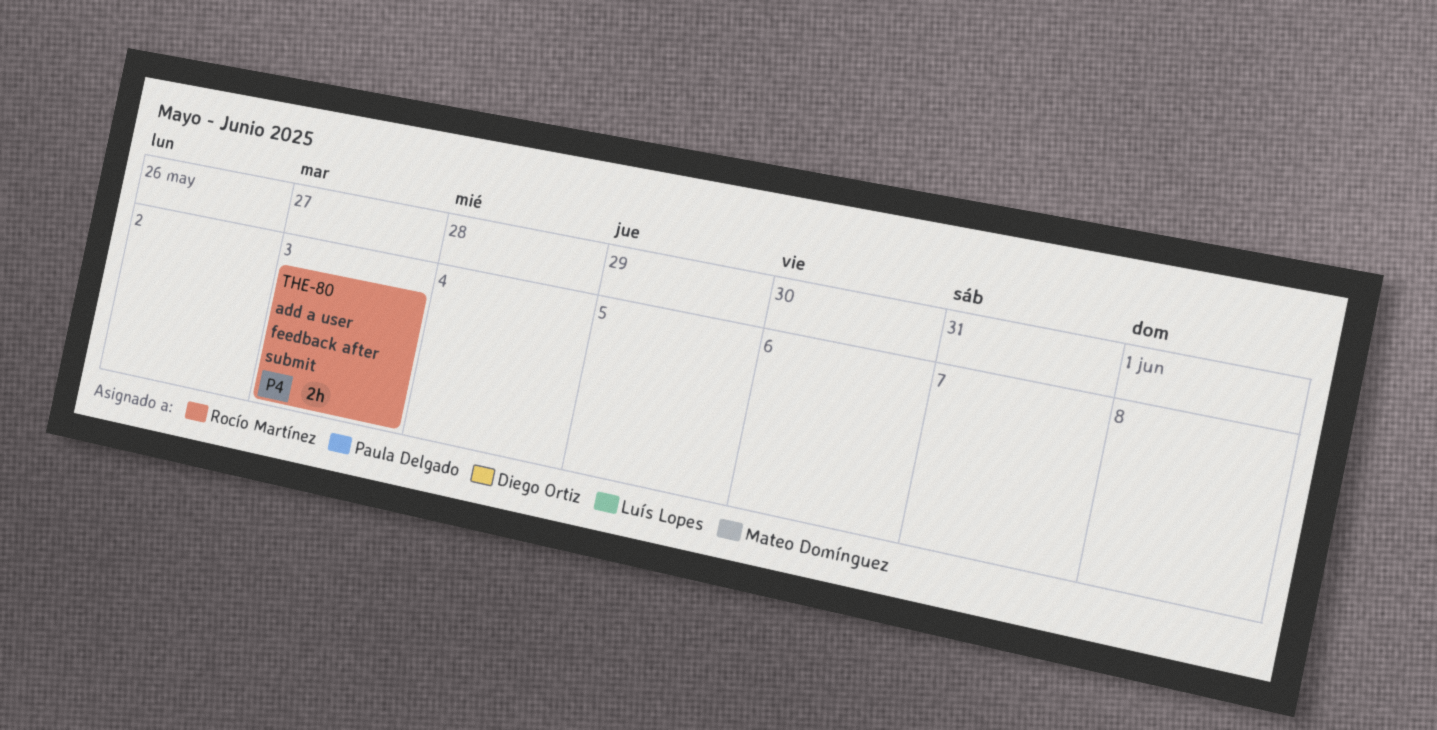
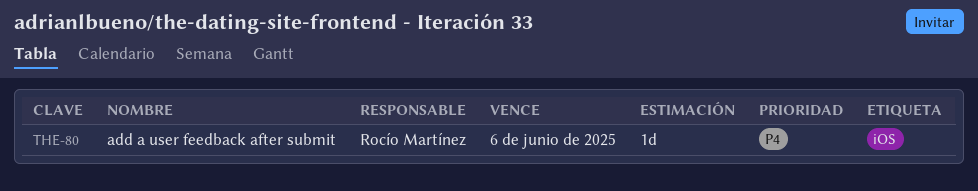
THE-80, estimate: 2h -> 1d
THE-80, due: Jun 3 -> Jun 6

